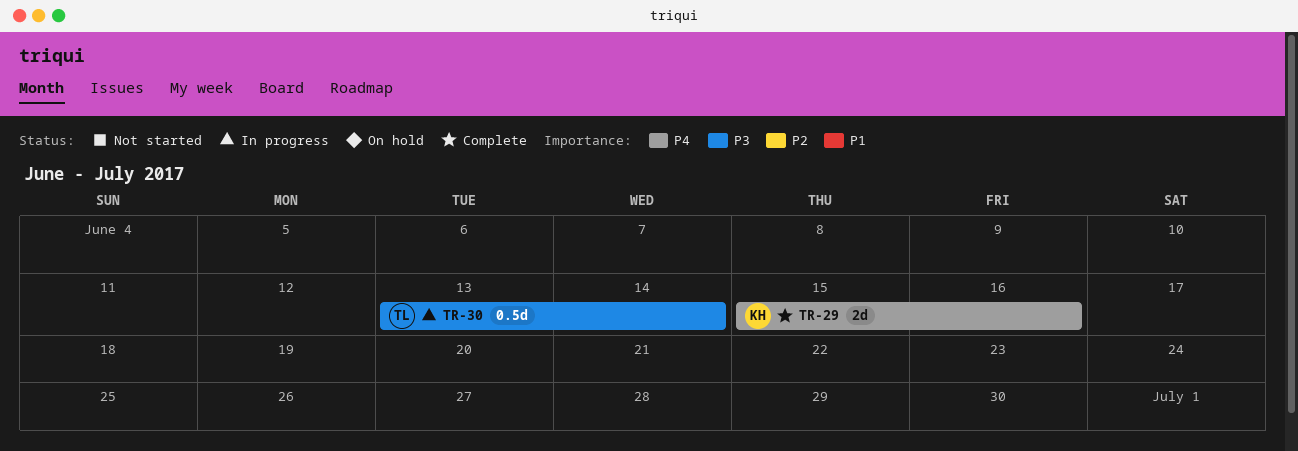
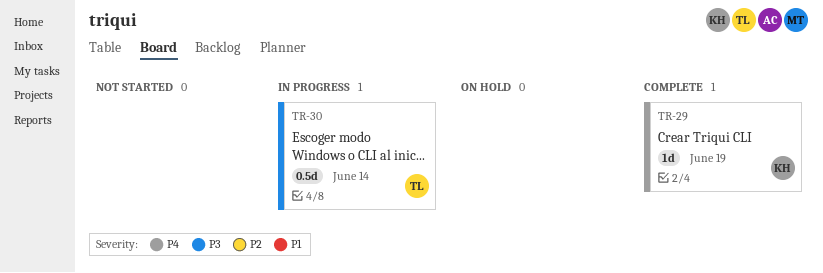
TR-29, estimate: 2d -> 1d
TR-29, due: Jun 16 -> Jun 19

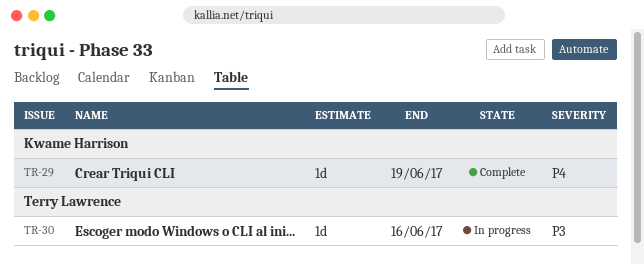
TR-30, estimate: 0.5d -> 1d
TR-30, due: Jun 14 -> Jun 16

